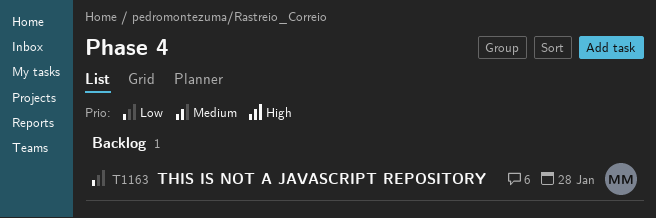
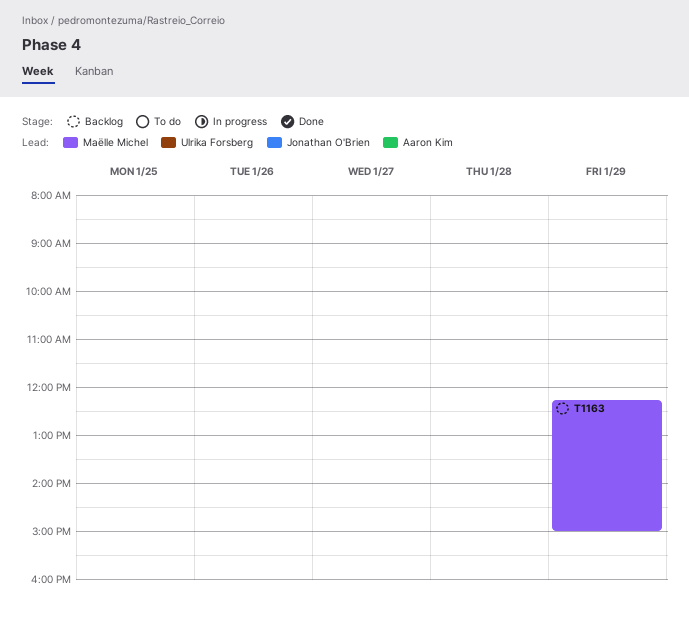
T1163, day: Jan 28 -> Jan 29

